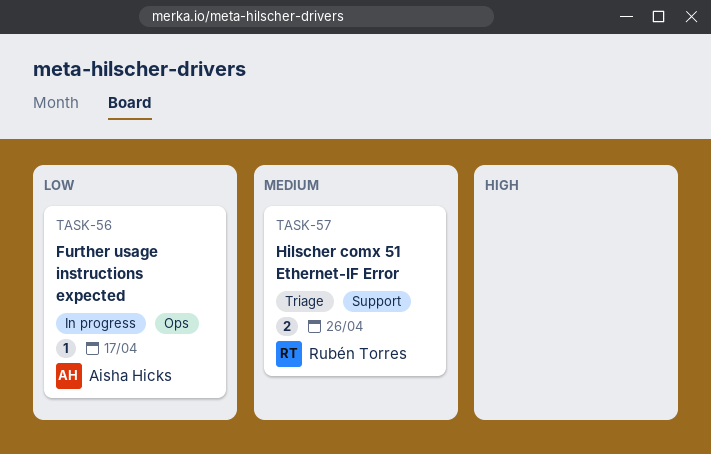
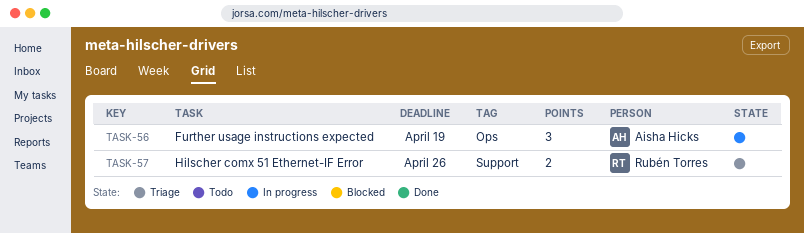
TASK-56, estimate: 1 -> 3
TASK-56, due: Apr 17 -> Apr 19

